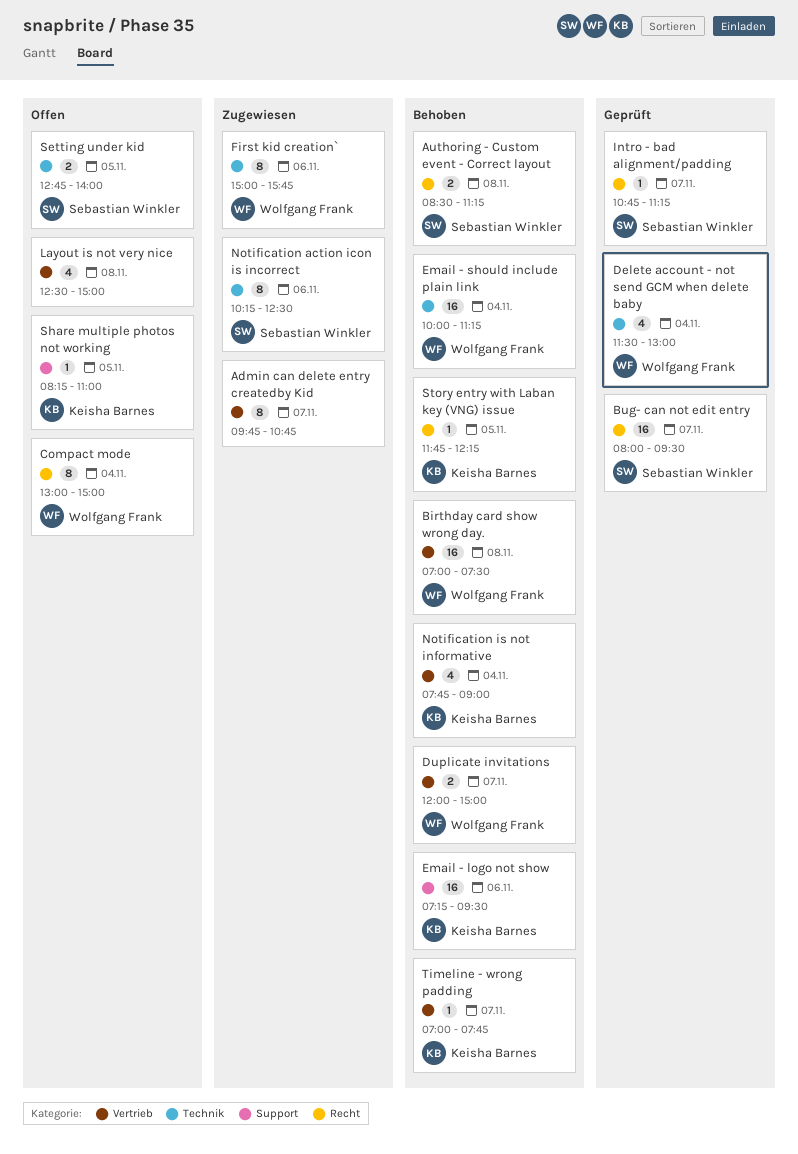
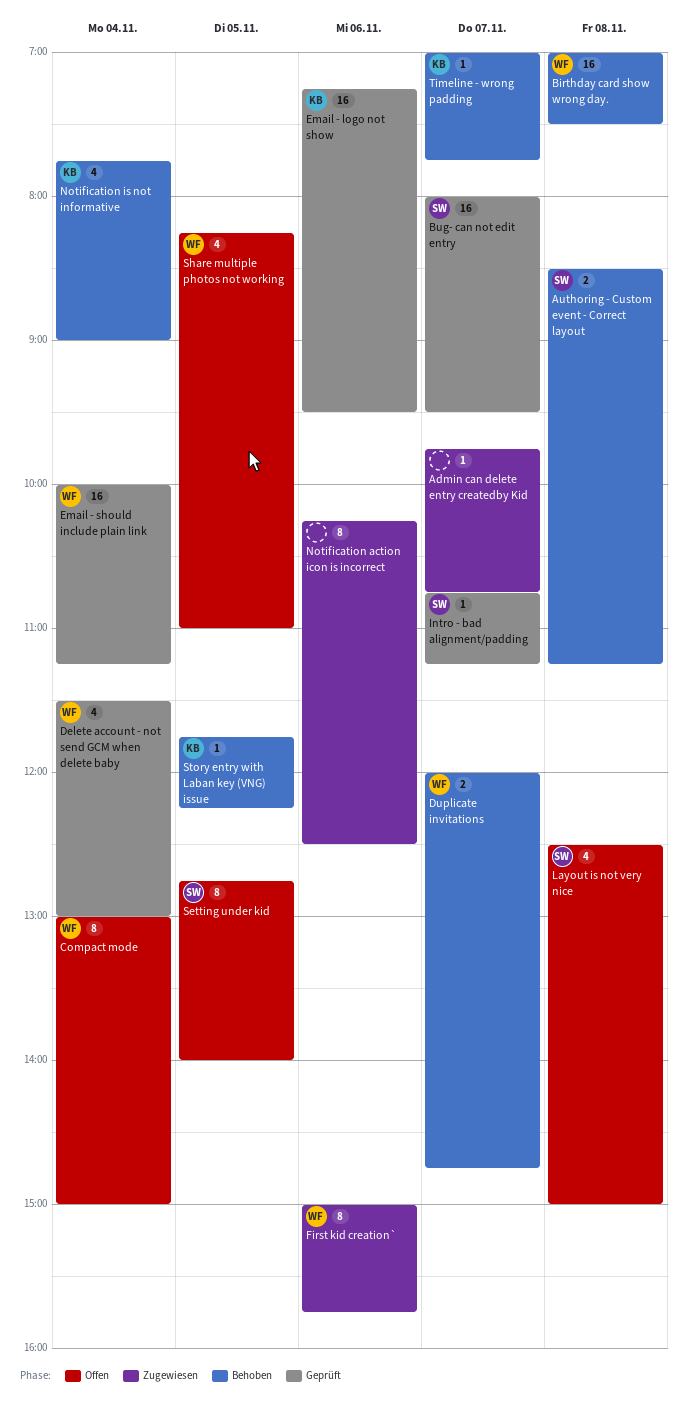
Admin can delete entry createdby Kid, estimate: 8 -> 1
Duplicate invitations, ends: 15:00 -> 14:45
Email - logo not show, status: Behoben -> Geprüft
Email - should include plain link, status: Behoben -> Geprüft
Layout is not very nice, owner: none -> Sebastian Winkler
Notification action icon is incorrect, owner: Sebastian Winkler -> none
Setting under kid, estimate: 2 -> 8
Share multiple photos not working, owner: Keisha Barnes -> Wolfgang Frank
Share multiple photos not working, estimate: 1 -> 4

